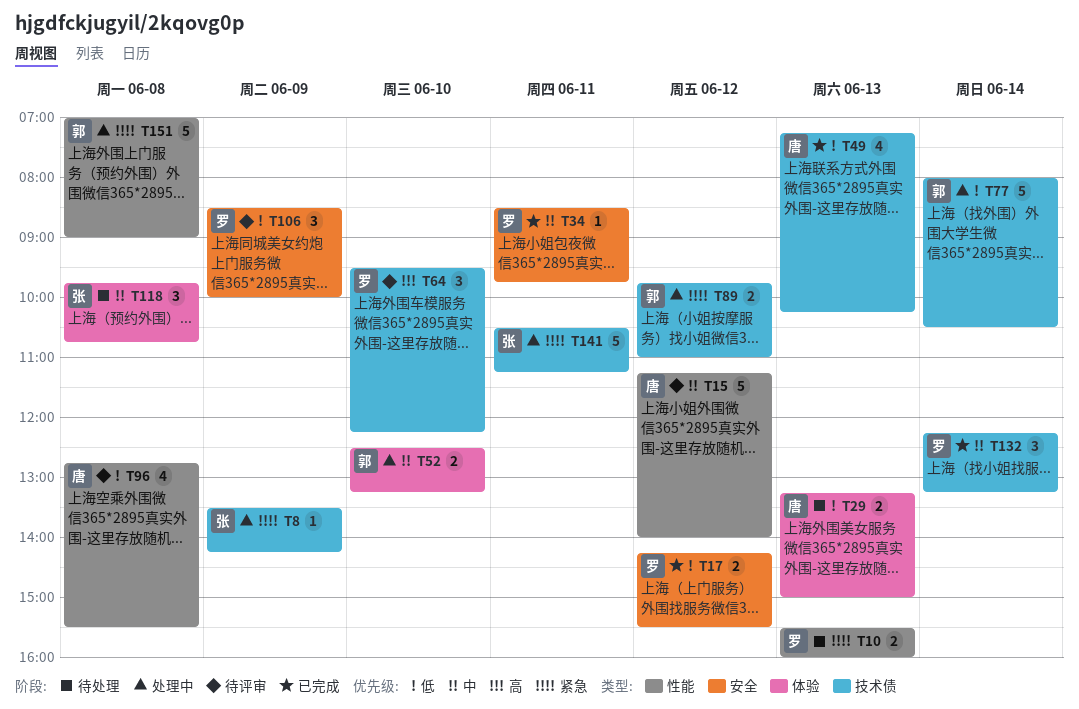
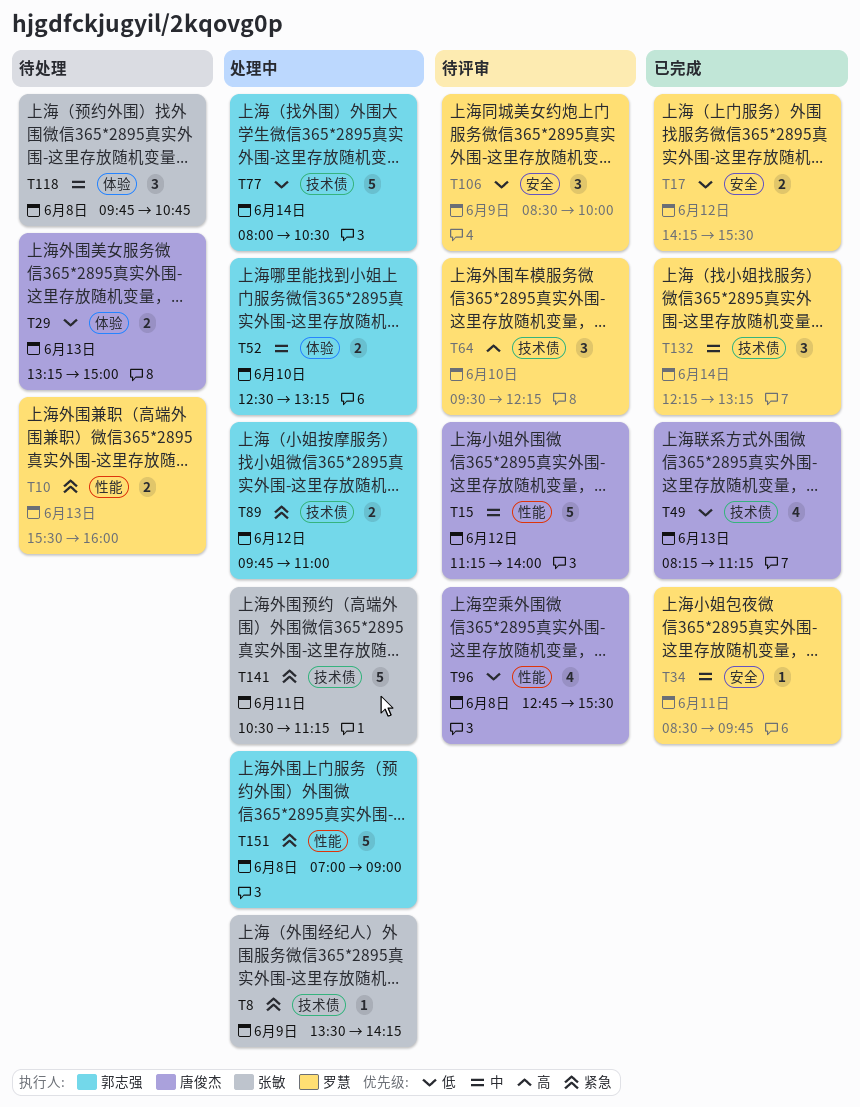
T49, begins: 07:15 -> 08:15
T49, ends: 10:15 -> 11:15

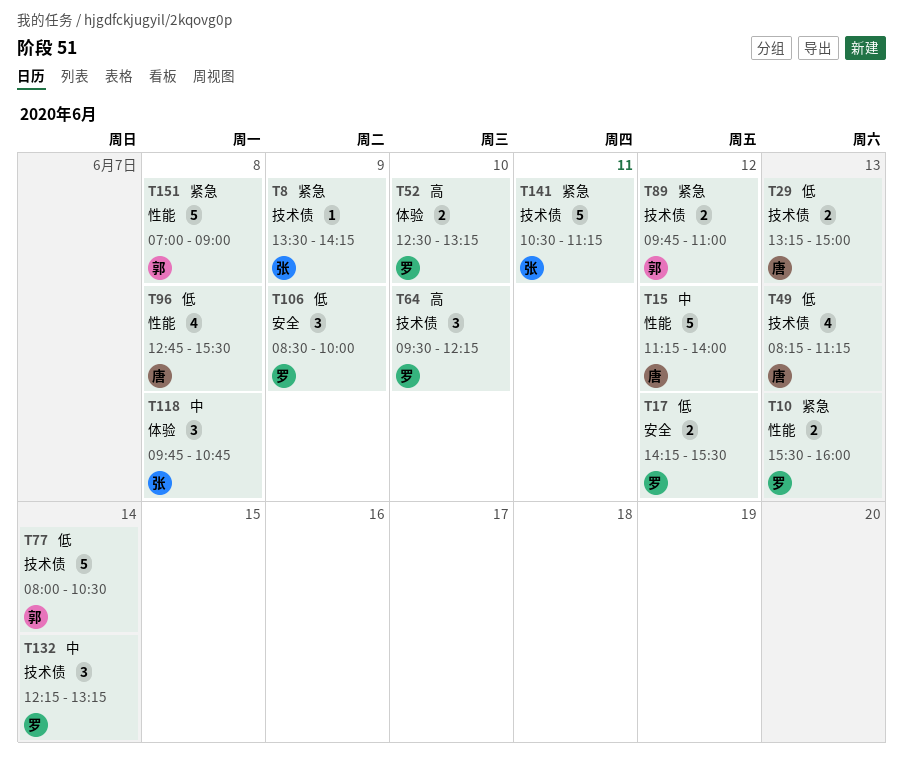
T29, label: 体验 -> 技术债
T34: present -> none
T52, owner: 郭志强 -> 罗慧
T52, priority: 中 -> 高

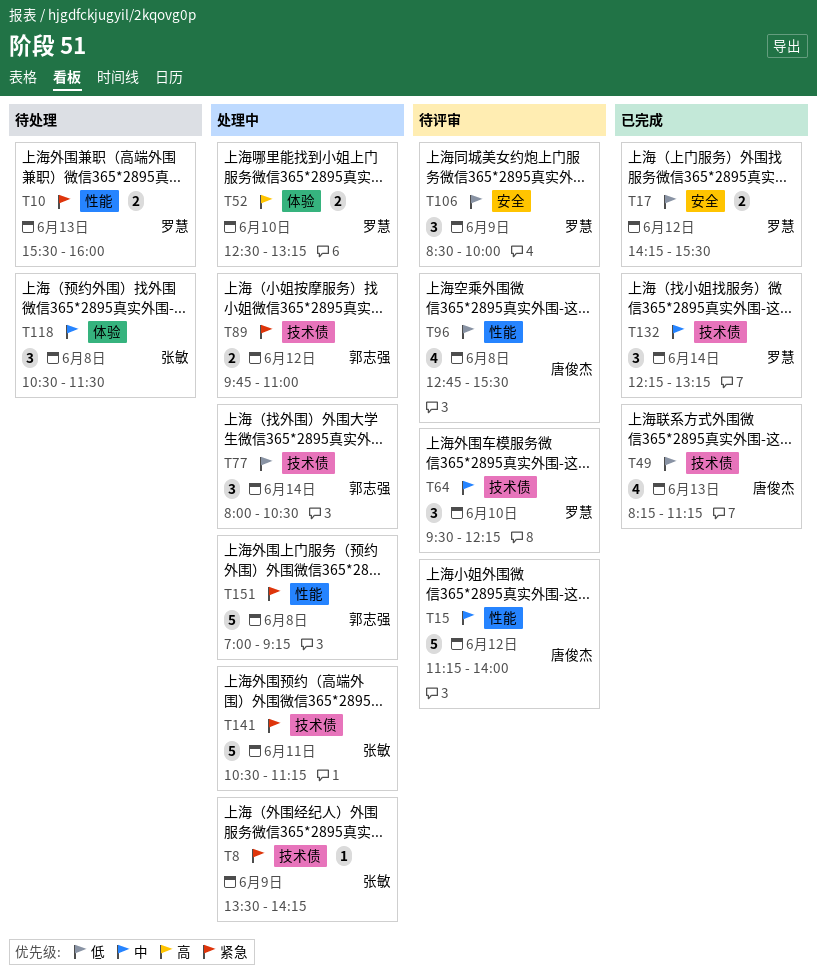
T29: present -> none
T64, priority: 高 -> 中
T77, estimate: 5 -> 3
T118, begins: 09:45 -> 10:30
T118, ends: 10:45 -> 11:30
T151, ends: 09:00 -> 09:15

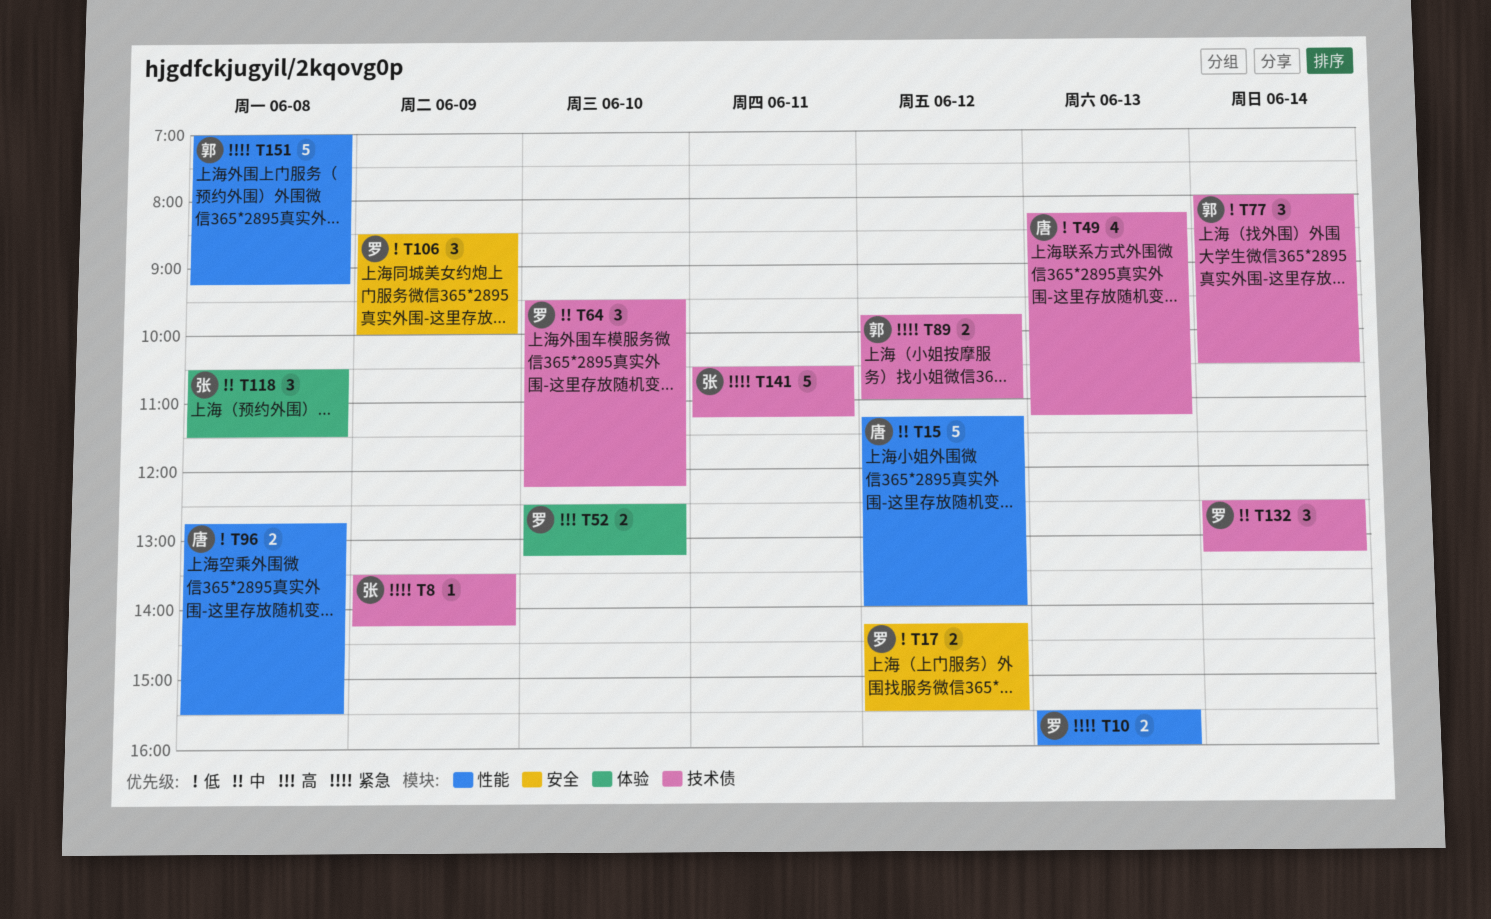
T96, estimate: 4 -> 2
T132, begins: 12:15 -> 12:30

